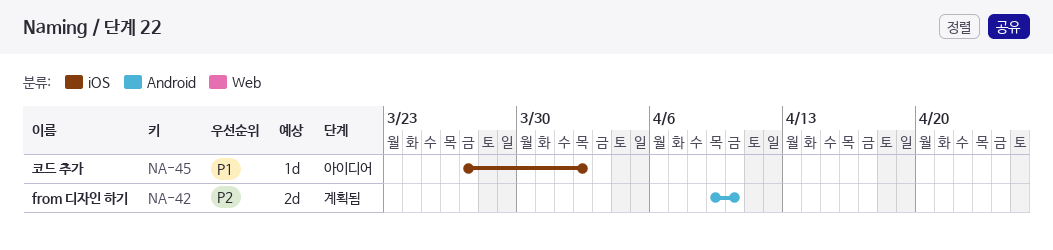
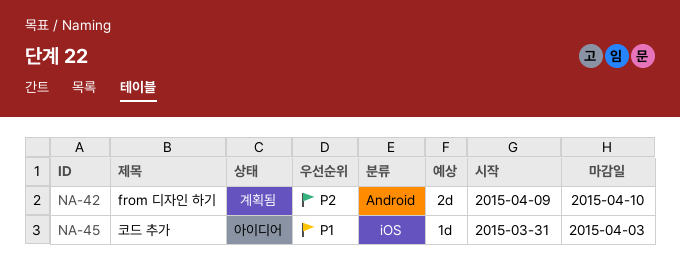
NA-45, start: Mar 27 -> Mar 31
NA-45, due: Apr 2 -> Apr 3

